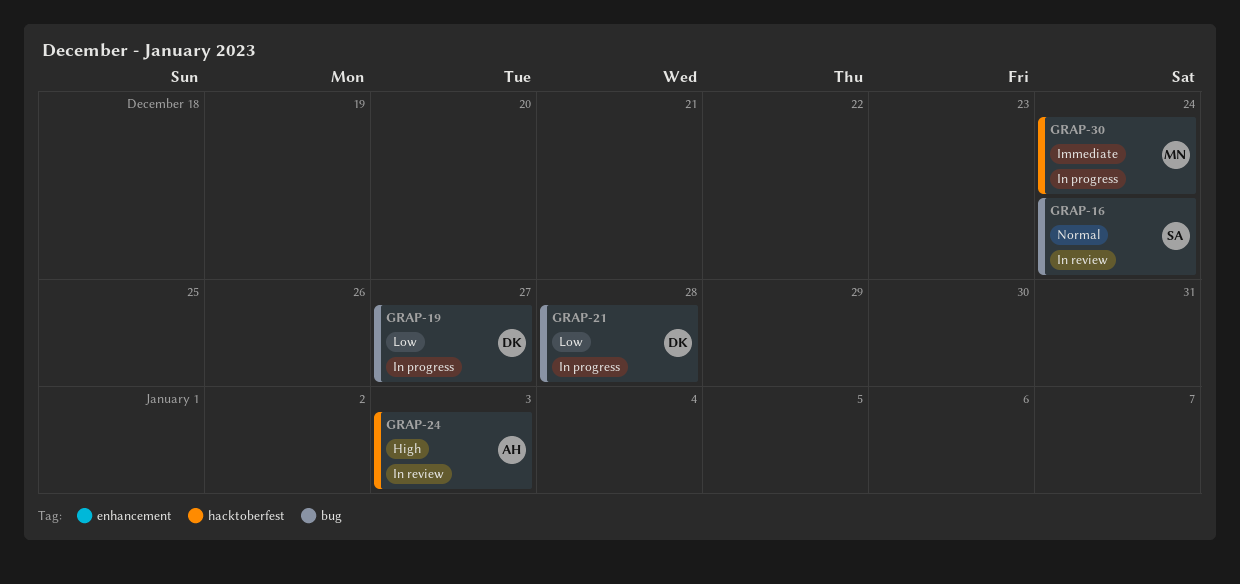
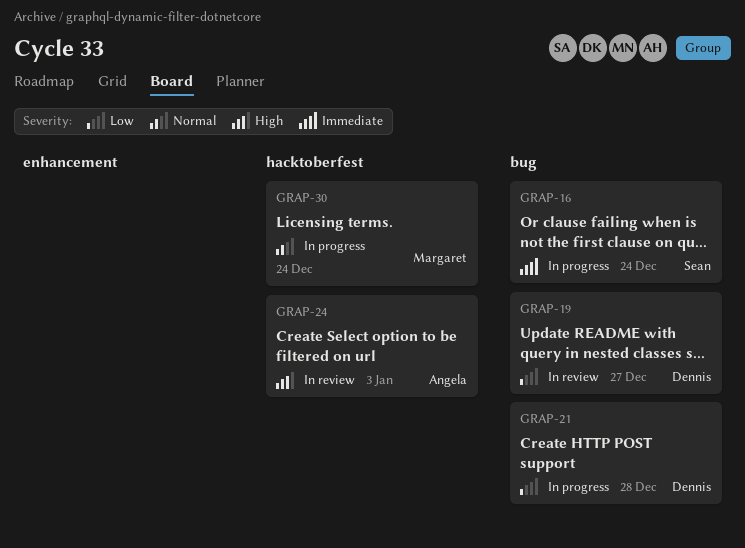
GRAP-16, status: In review -> In progress
GRAP-16, priority: Normal -> Immediate
GRAP-19, status: In progress -> In review
GRAP-30, priority: Immediate -> Normal

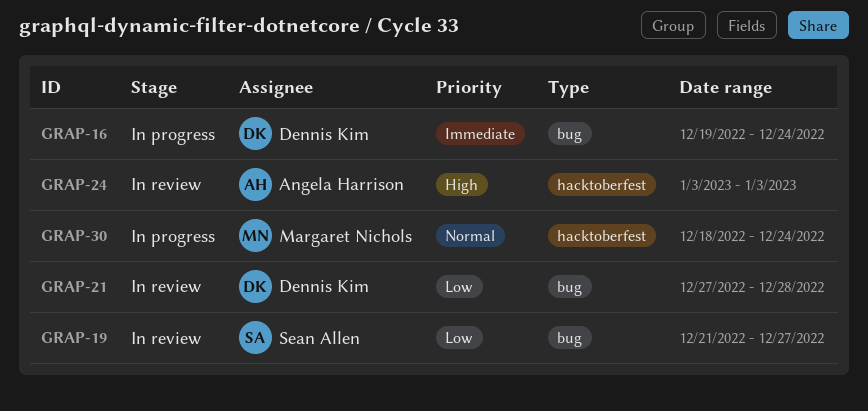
GRAP-16, owner: Sean Allen -> Dennis Kim
GRAP-19, owner: Dennis Kim -> Sean Allen
GRAP-21, status: In progress -> In review

